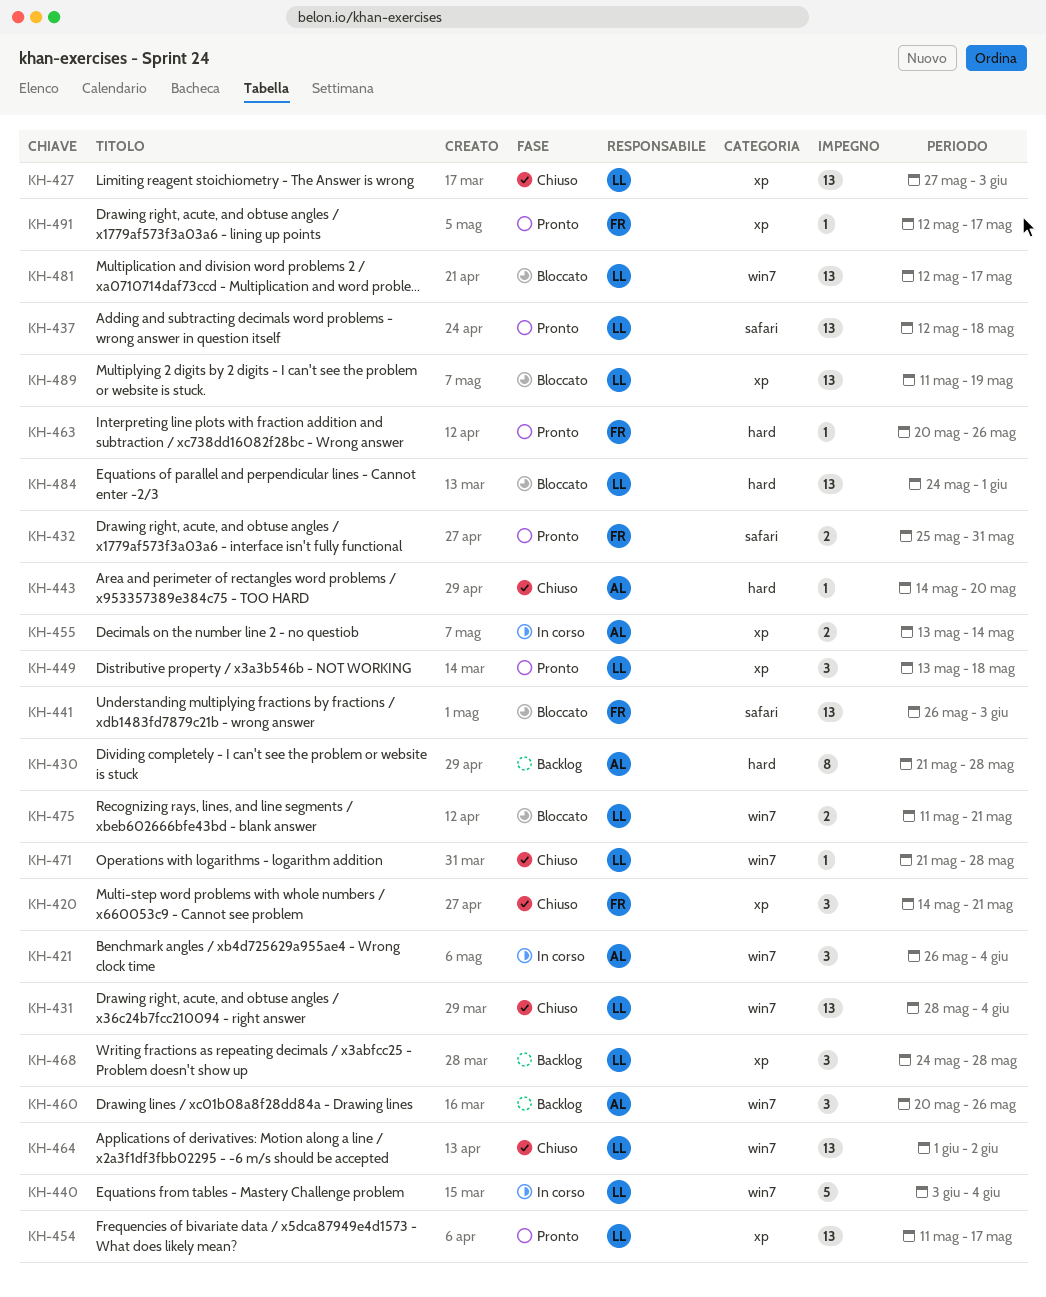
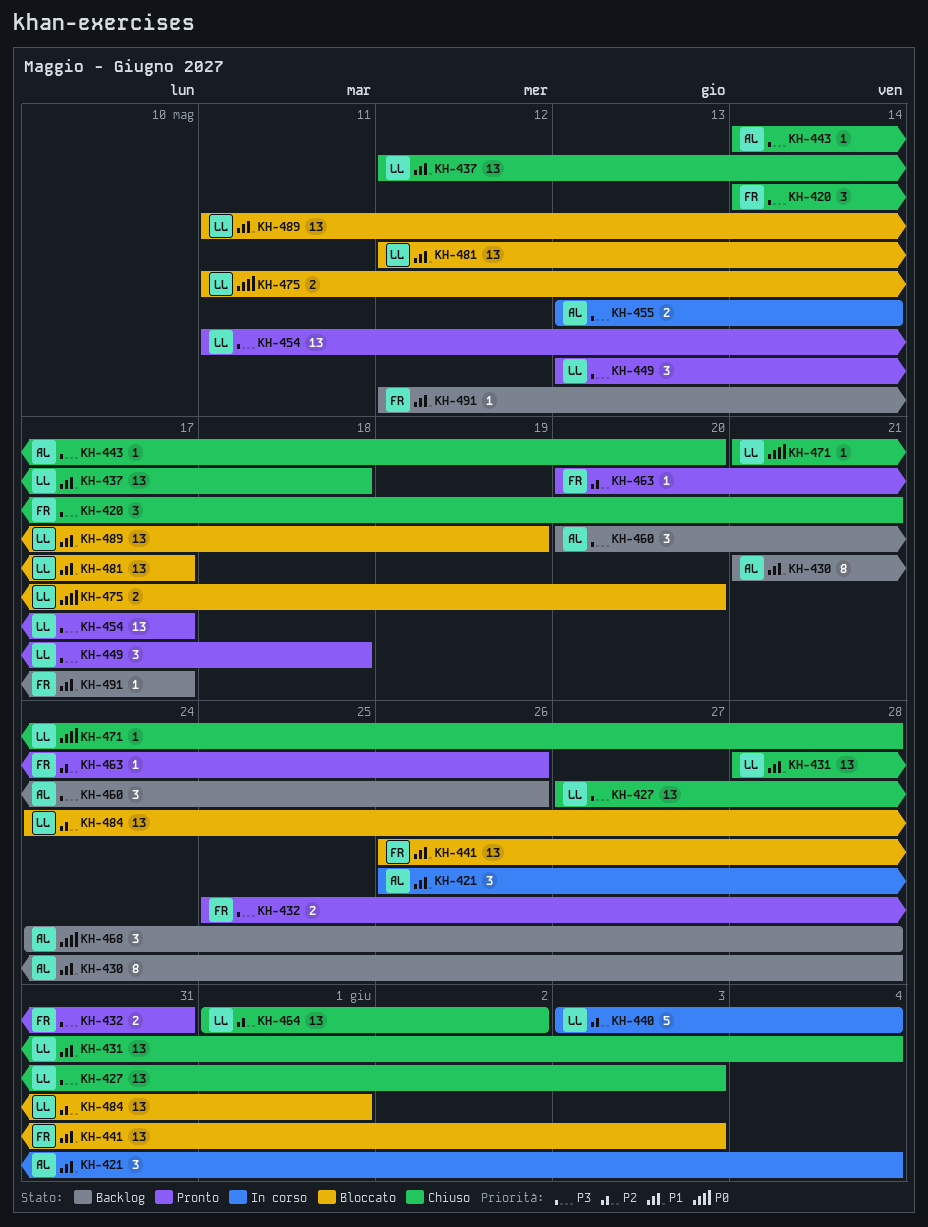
KH-437, status: Pronto -> Chiuso
KH-468, owner: LL -> AL
KH-475, due: May 21 -> May 20
KH-491, status: Pronto -> Backlog

